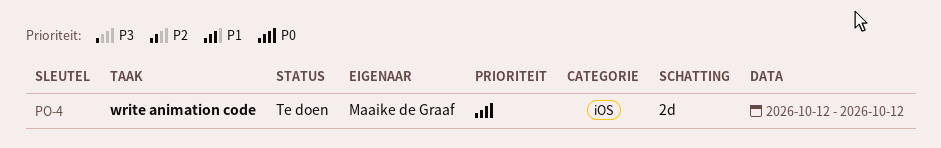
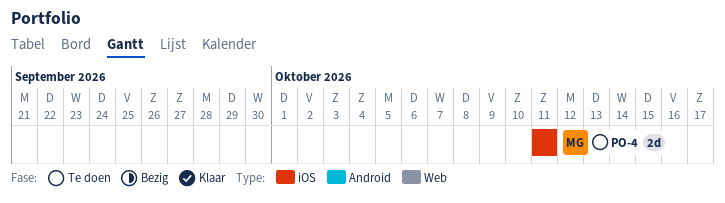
PO-4, start: Oct 12 -> Oct 11
PO-4, due: Oct 12 -> Oct 11

